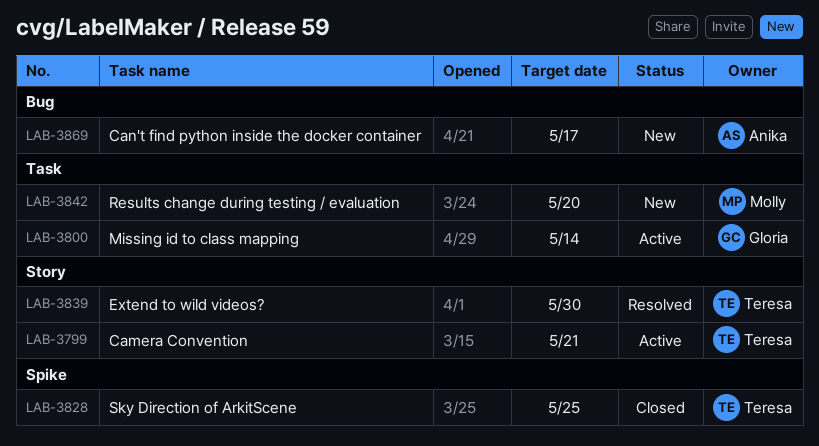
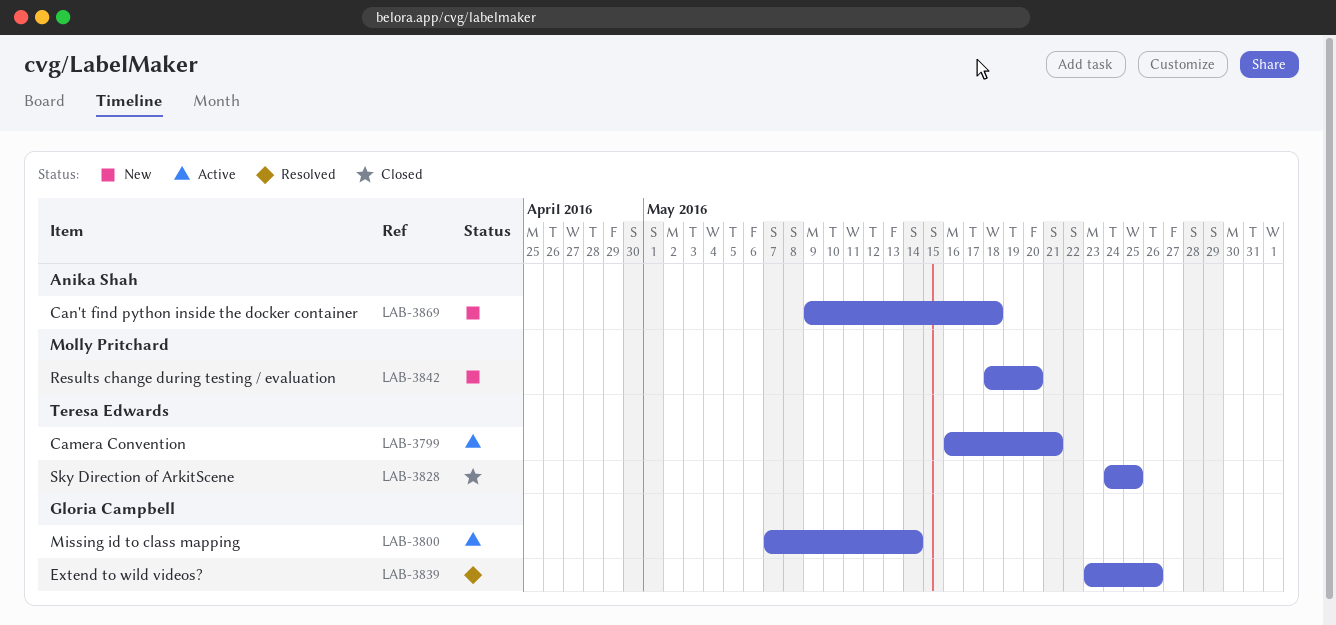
LAB-3839, owner: Teresa Edwards -> Gloria Campbell
LAB-3839, due: May 30 -> May 26
LAB-3869, due: May 17 -> May 18

